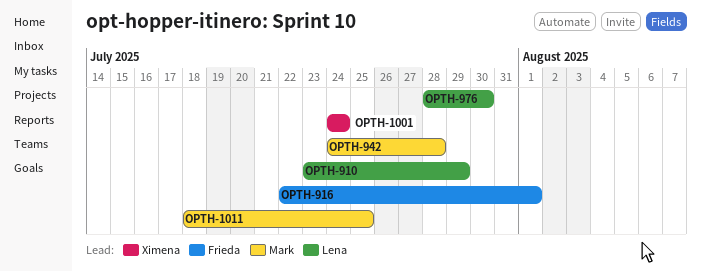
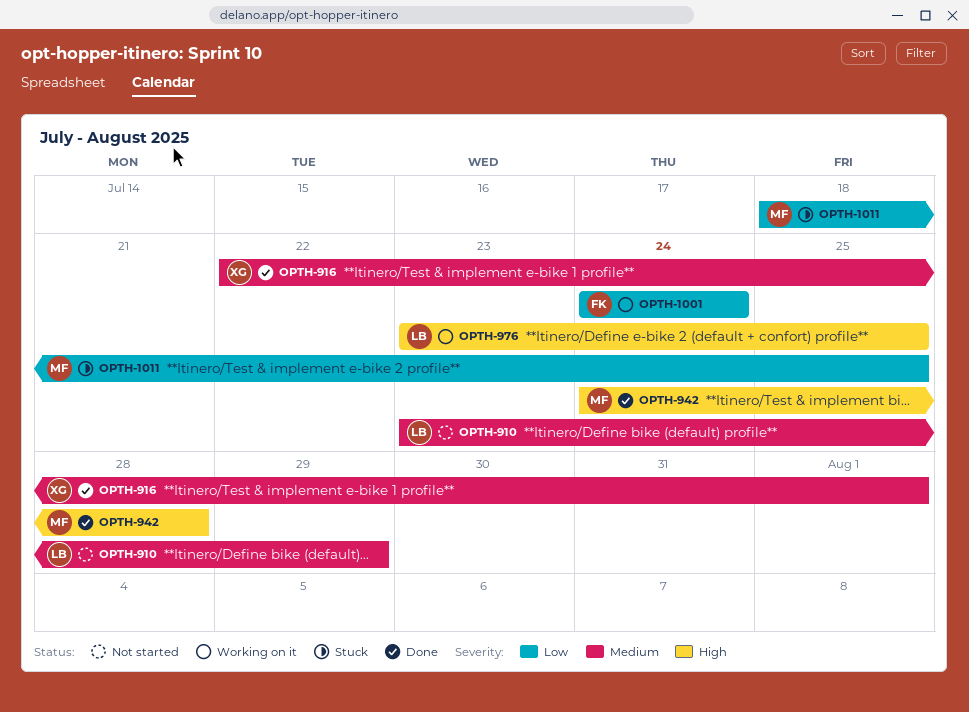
OPTH-916, owner: Frieda -> Ximena
OPTH-976, start: Jul 28 -> Jul 23
OPTH-976, due: Jul 30 -> Jul 25
OPTH-1001, owner: Ximena -> Frieda

